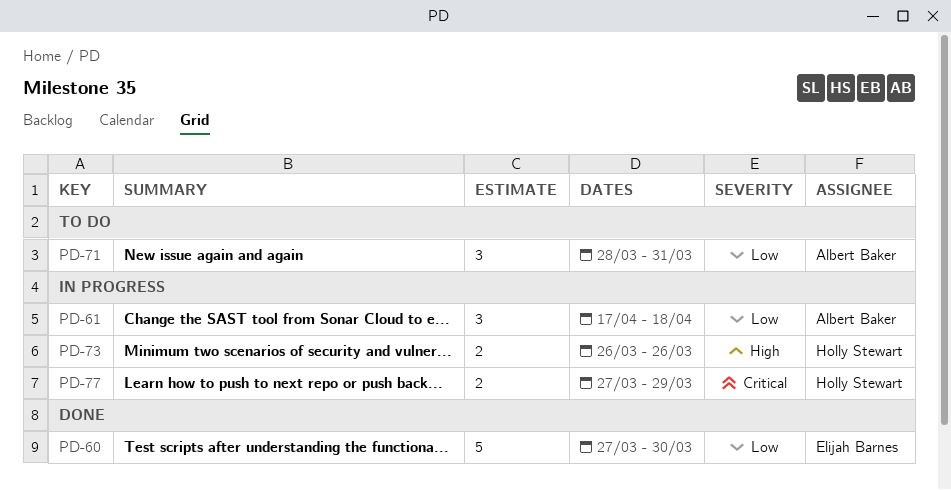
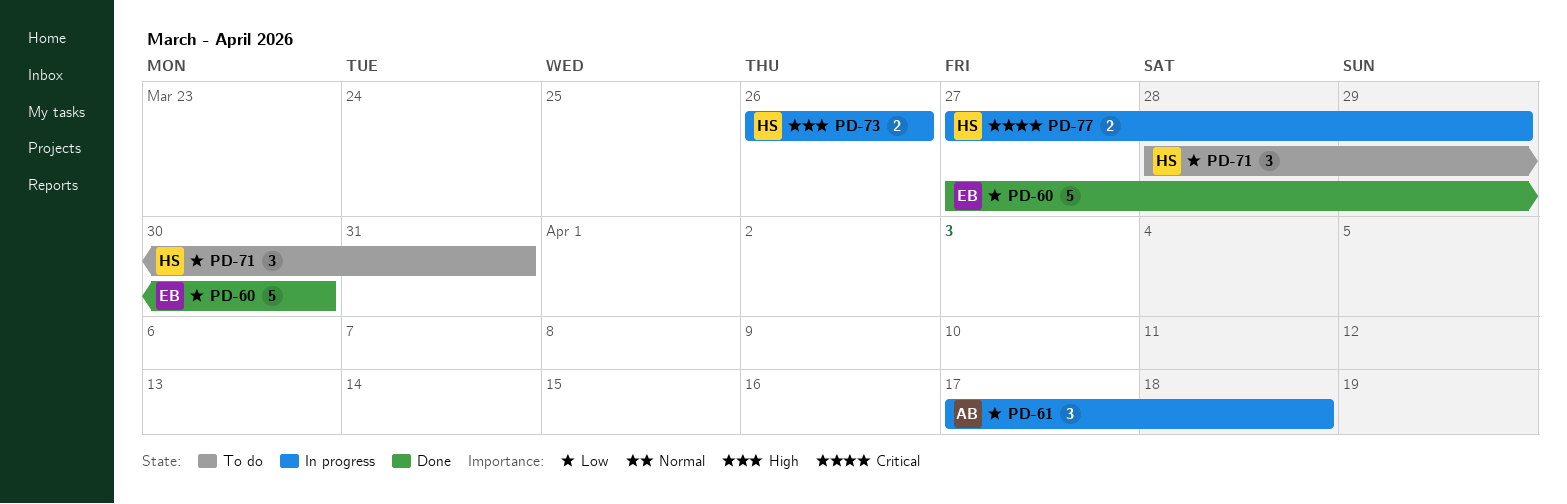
PD-71, owner: Albert Baker -> Holly Stewart

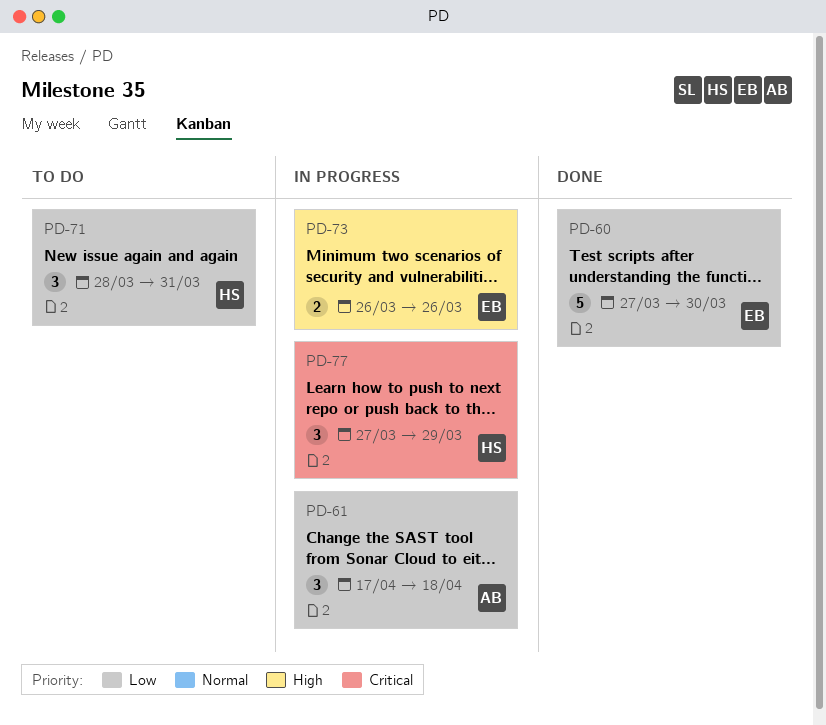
PD-73, owner: HS -> EB
PD-77, estimate: 2 -> 3

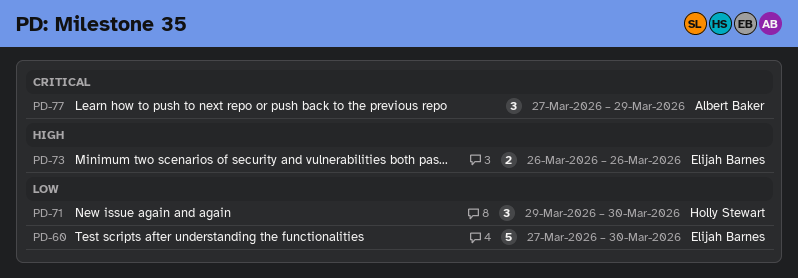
PD-61: present -> none
PD-71, start: Mar 28 -> Mar 29
PD-71, due: Mar 31 -> Mar 30
PD-77, owner: Holly Stewart -> Albert Baker

